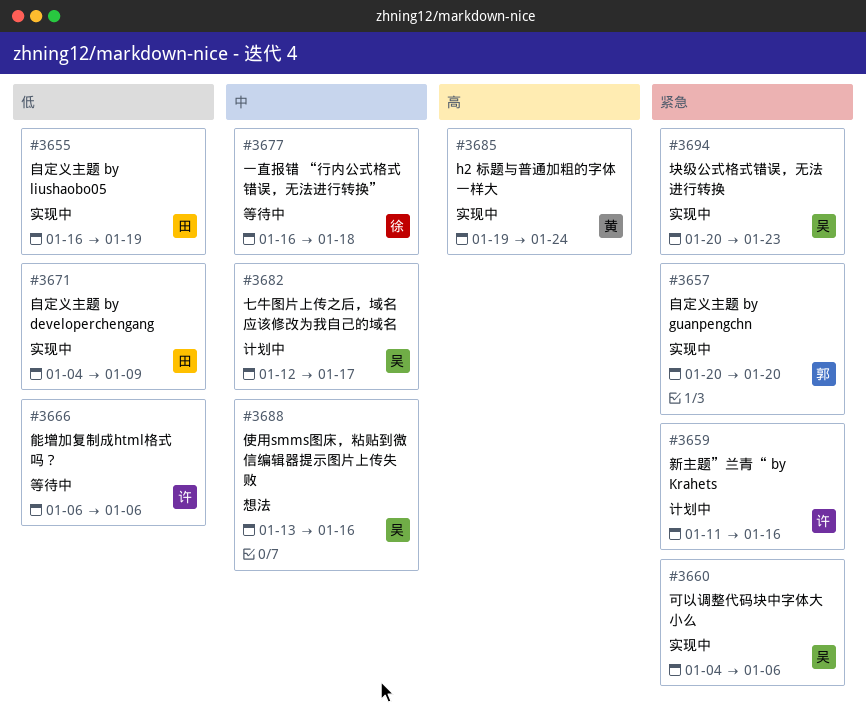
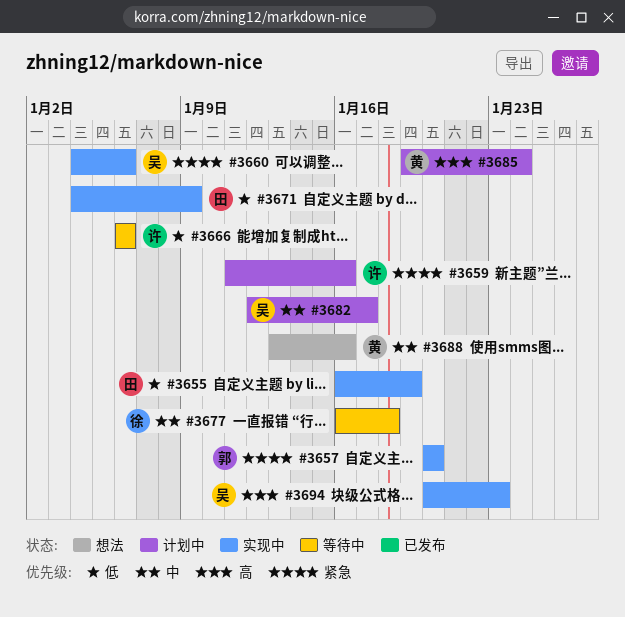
#3685, status: 实现中 -> 计划中
#3688, owner: 吴 -> 黄
#3694, priority: 紧急 -> 高

